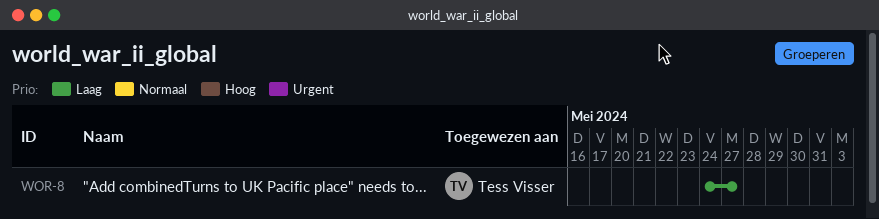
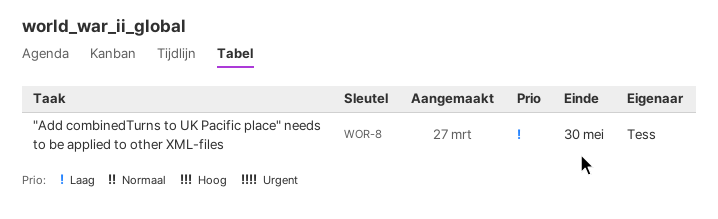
WOR-8, due: May 27 -> May 30

